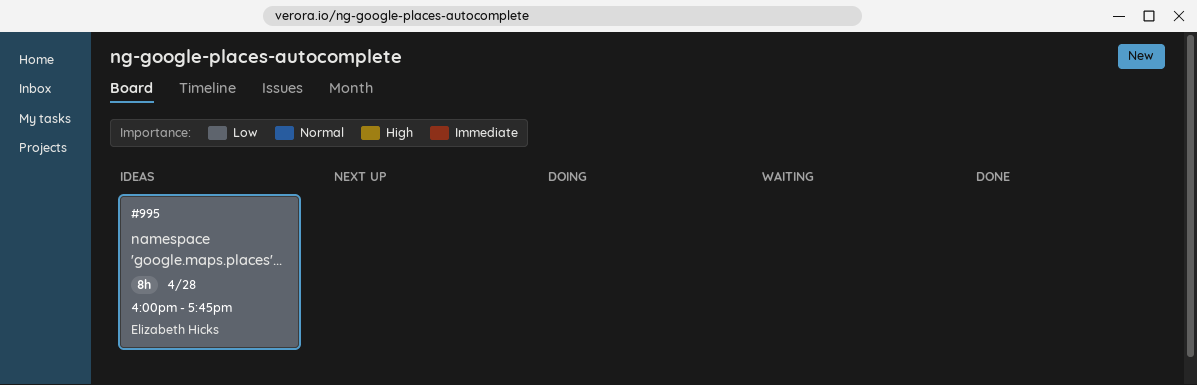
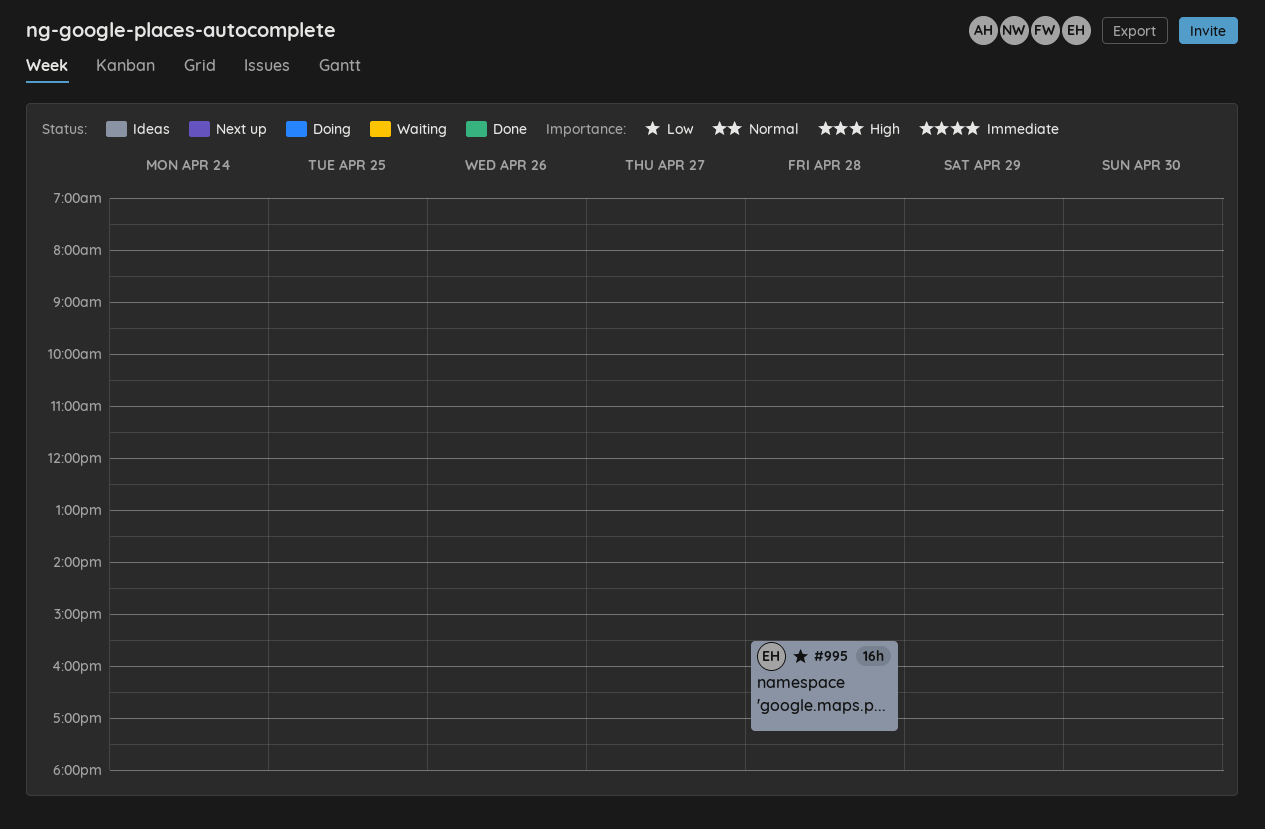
#995, estimate: 8h -> 16h
#995, begins: 16:00 -> 15:30
#995, ends: 17:45 -> 17:15

